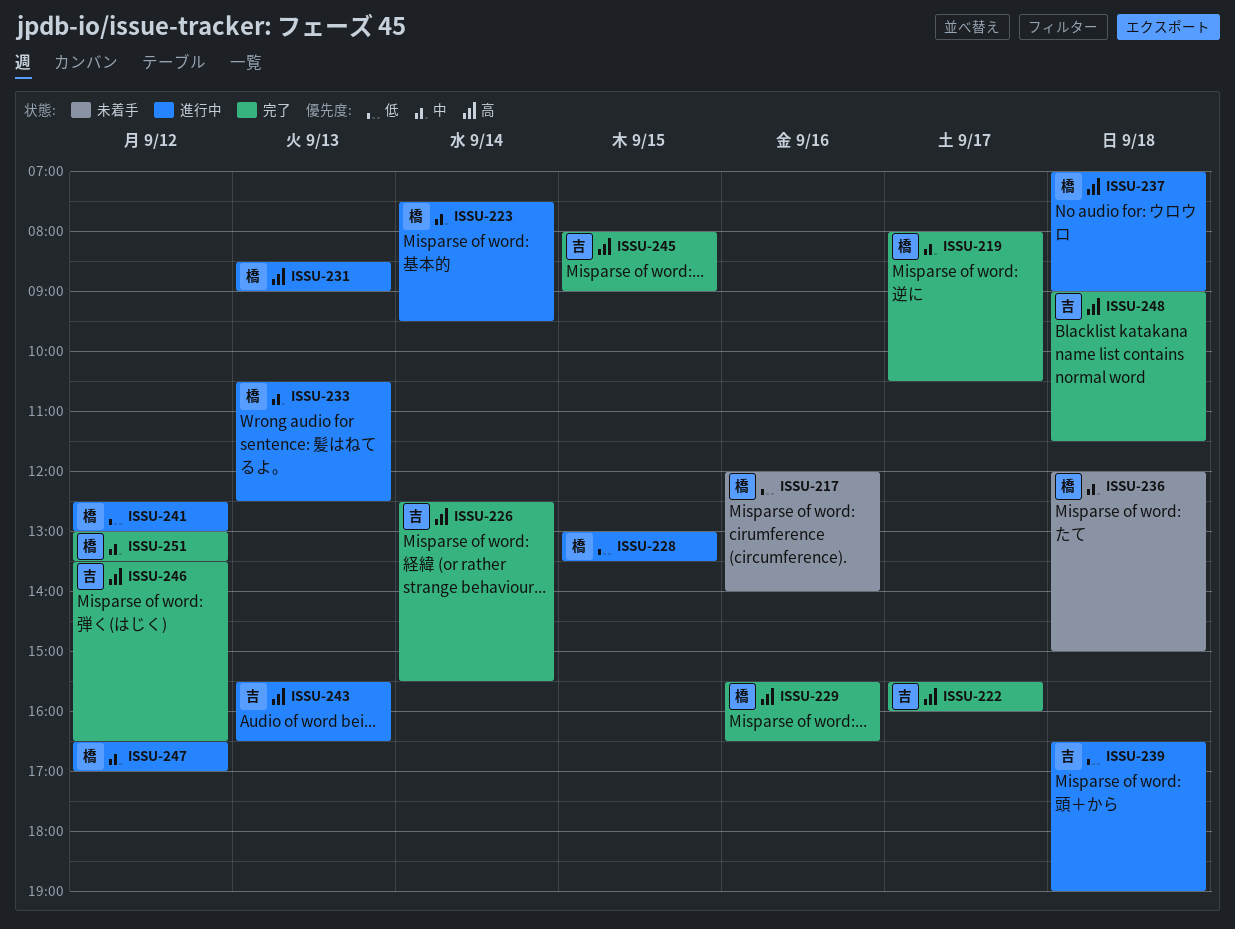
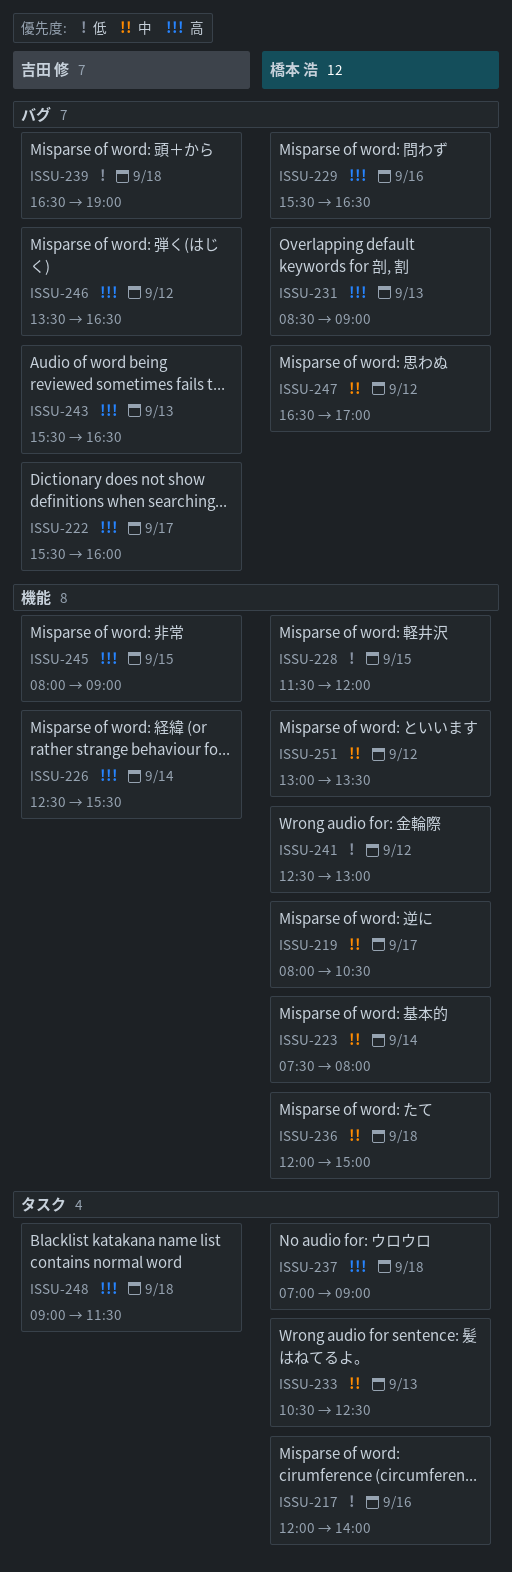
ISSU-223, ends: 09:30 -> 08:00
ISSU-228, begins: 13:00 -> 11:30
ISSU-228, ends: 13:30 -> 12:00

